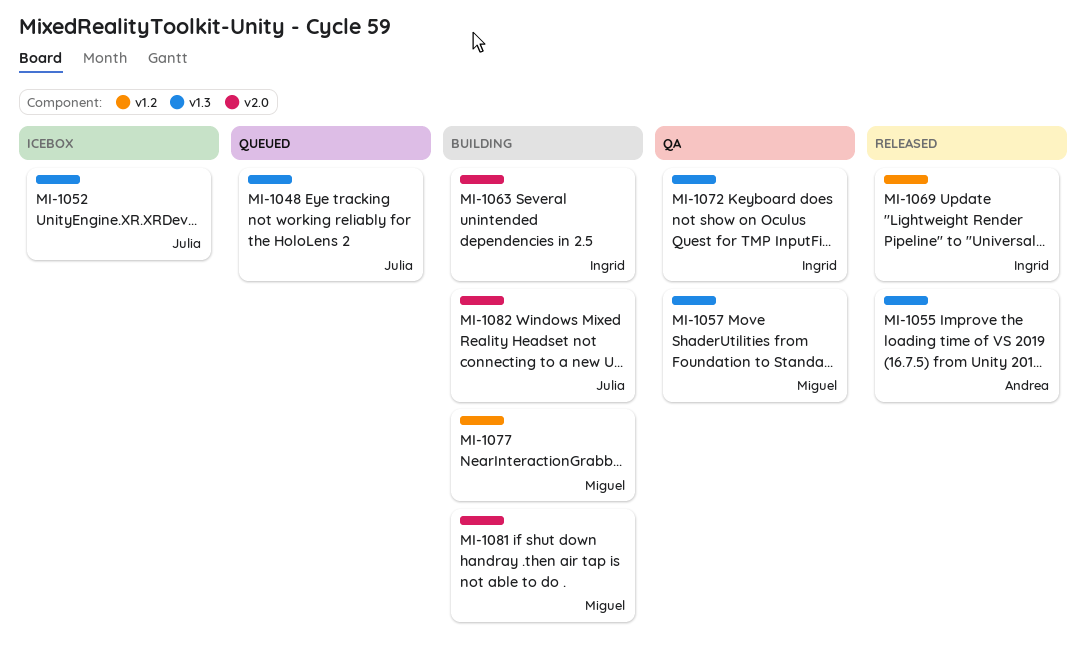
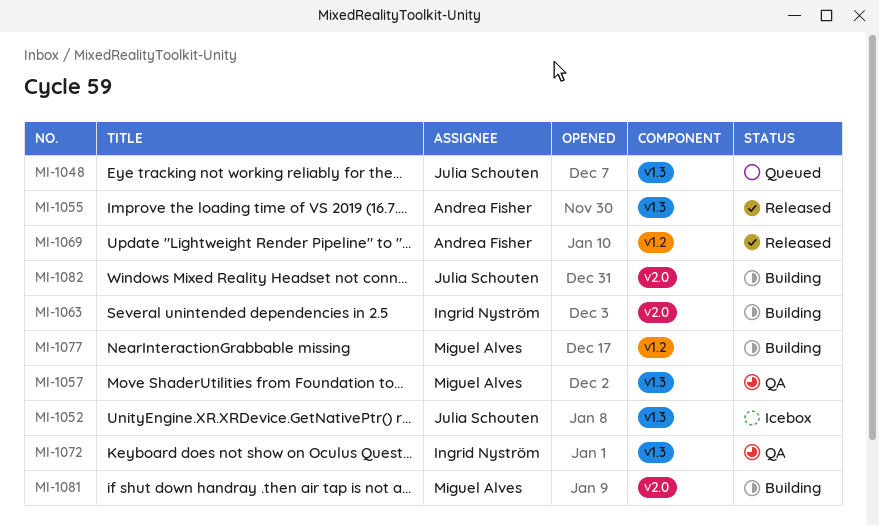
MI-1069, owner: Ingrid Nyström -> Andrea Fisher

